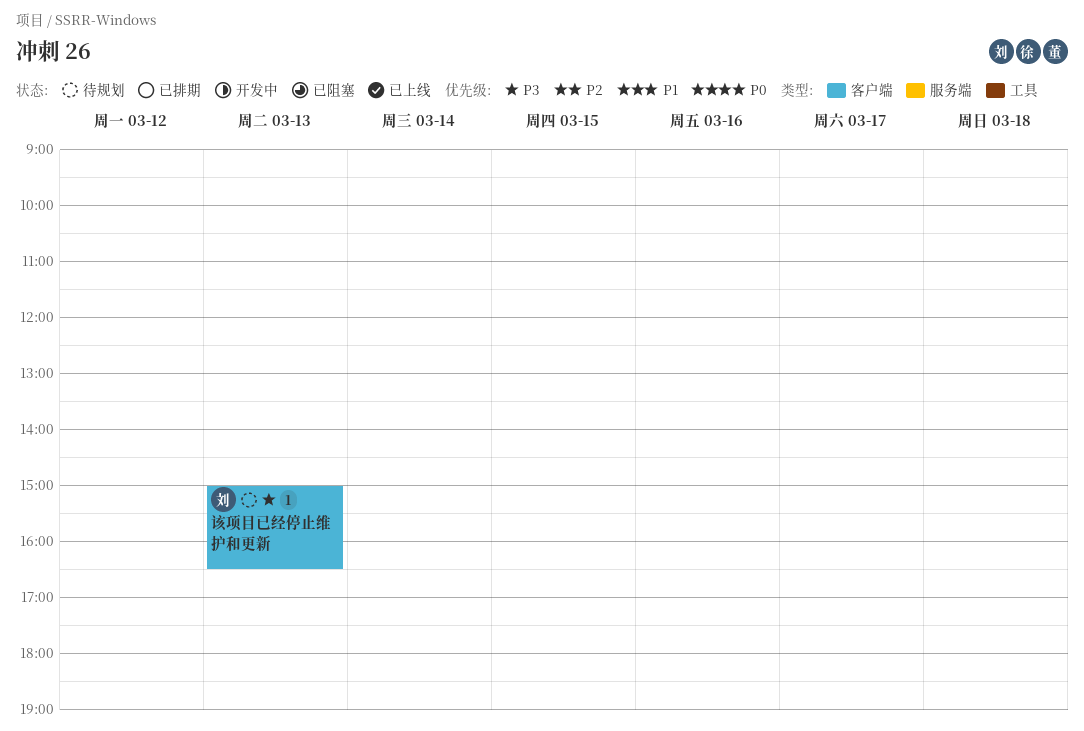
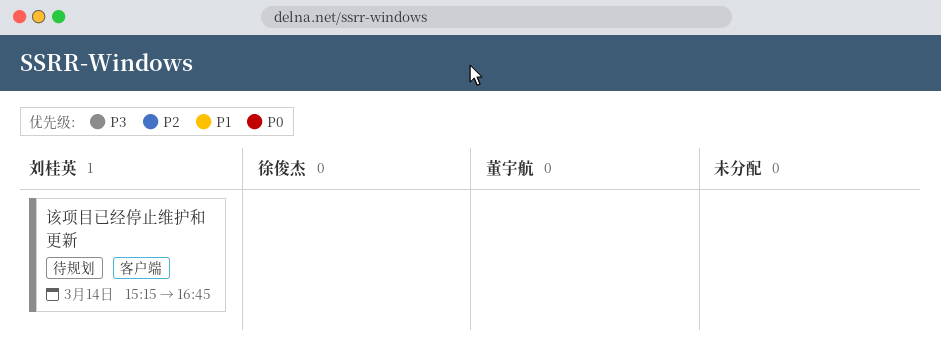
该项目已经停止维护和更新, day: Mar 13 -> Mar 14
该项目已经停止维护和更新, begins: 15:00 -> 15:15
该项目已经停止维护和更新, ends: 16:30 -> 16:45

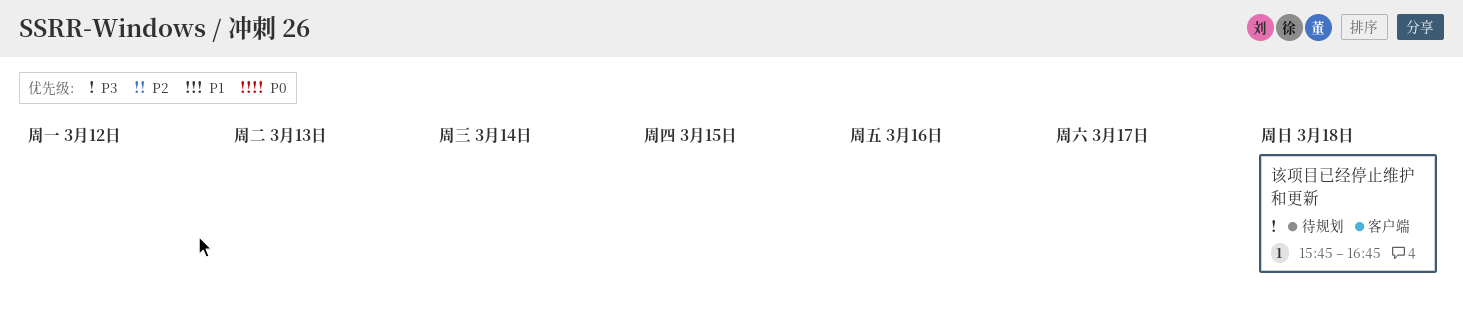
该项目已经停止维护和更新, day: Mar 14 -> Mar 18
该项目已经停止维护和更新, begins: 15:15 -> 15:45

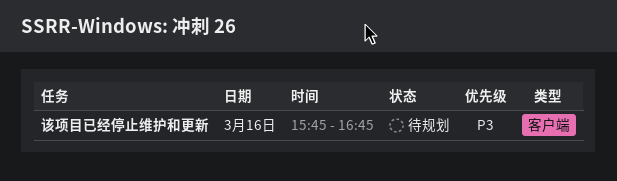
该项目已经停止维护和更新, day: Mar 18 -> Mar 16

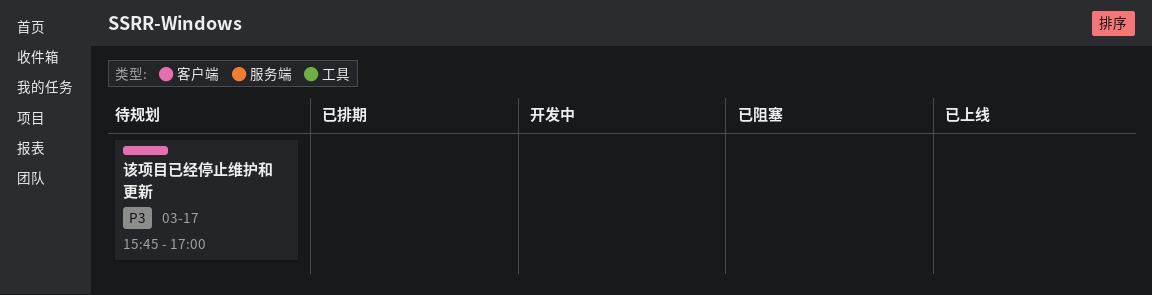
该项目已经停止维护和更新, day: Mar 16 -> Mar 17
该项目已经停止维护和更新, ends: 16:45 -> 17:00

